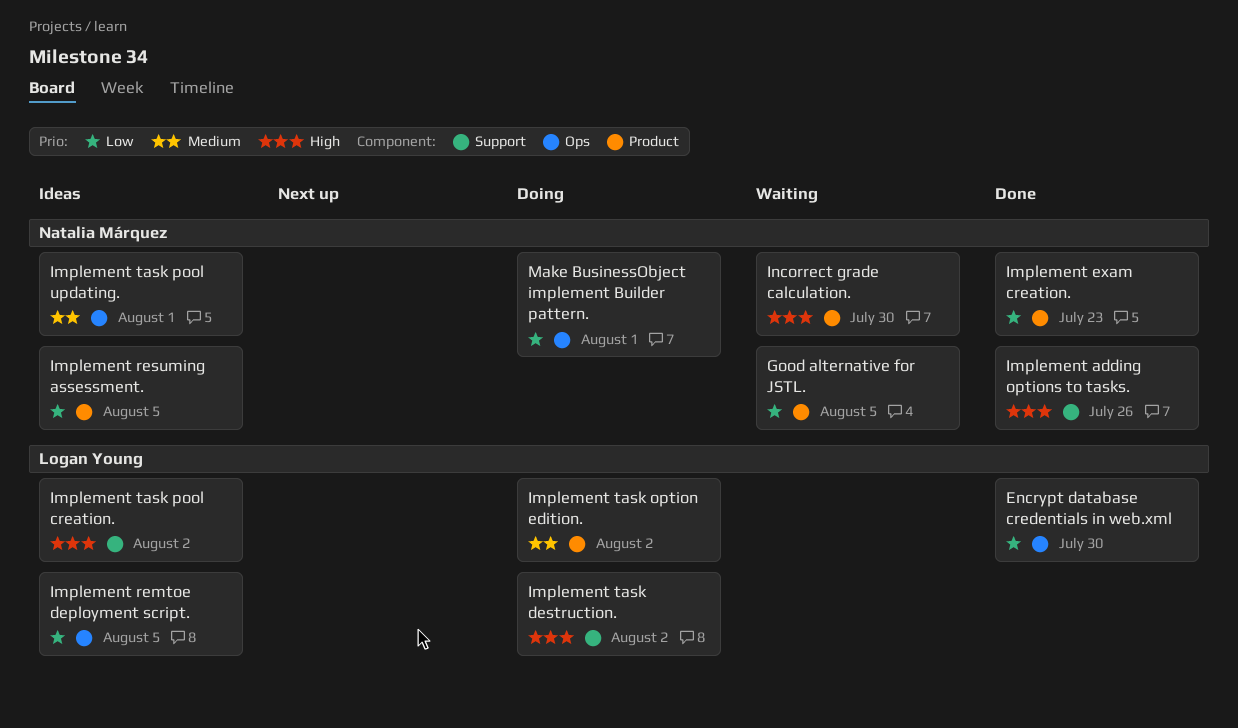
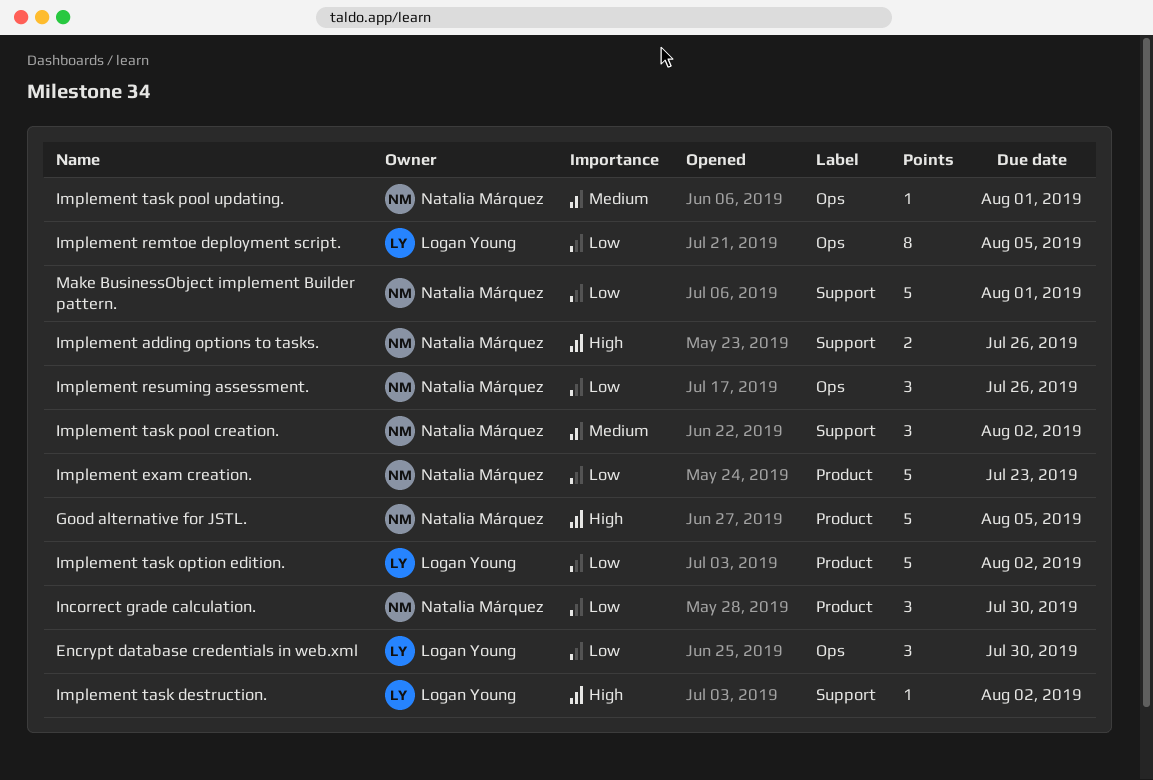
Good alternative for JSTL., priority: Low -> High
Implement resuming assessment., label: Product -> Ops
Implement resuming assessment., due: Aug 5 -> Jul 26
Implement task option edition., priority: Medium -> Low
Implement task pool creation., owner: Logan Young -> Natalia Márquez
Implement task pool creation., priority: High -> Medium
Incorrect grade calculation., priority: High -> Low
Make BusinessObject implement Builder pattern., label: Ops -> Support

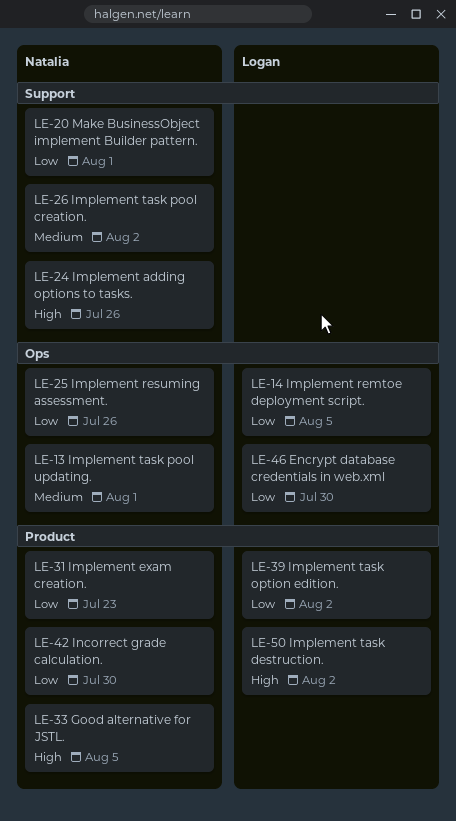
Implement task destruction., label: Support -> Product

